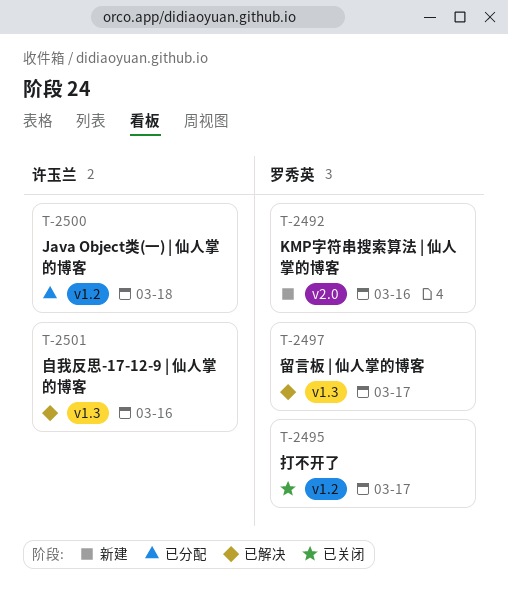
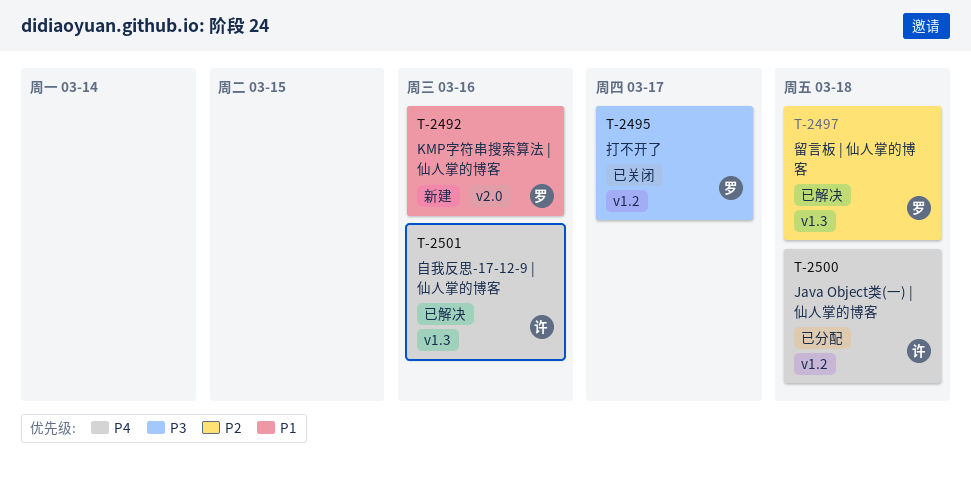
T-2497, due: Mar 17 -> Mar 18

